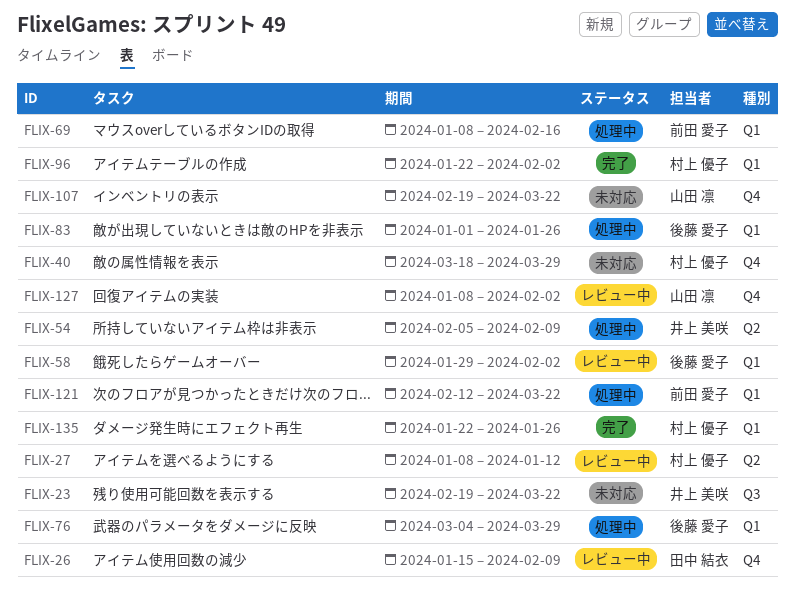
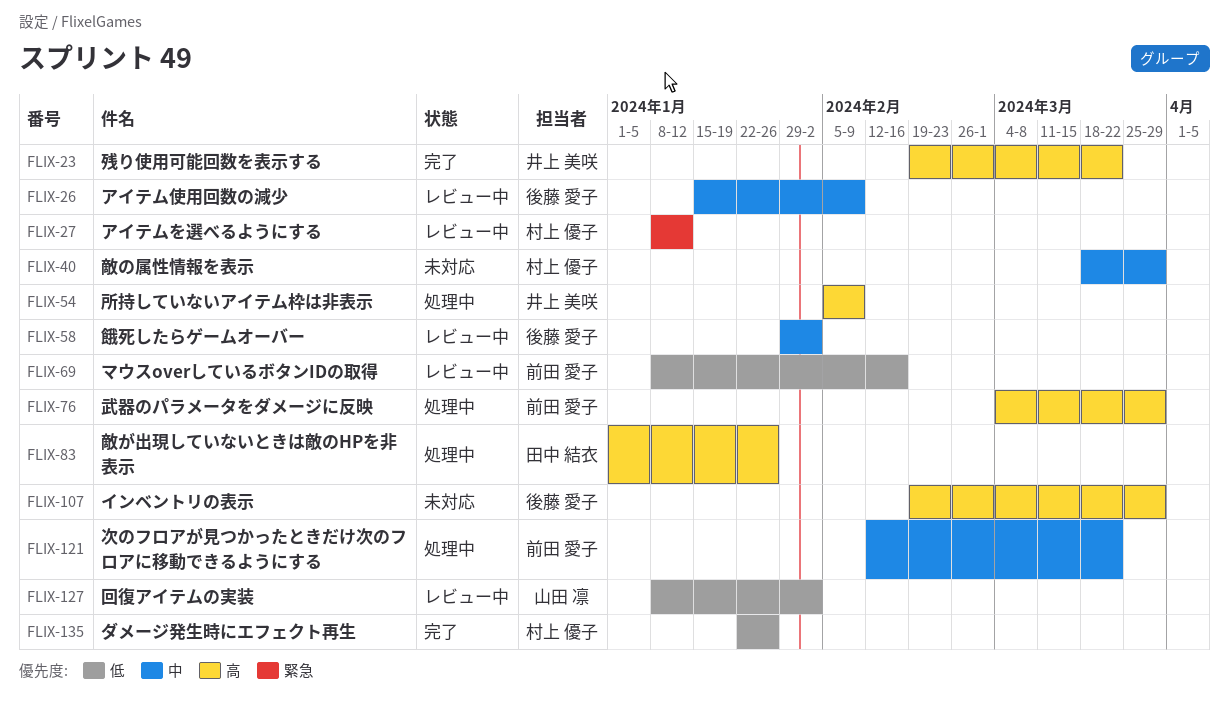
FLIX-23, status: 未対応 -> 完了
FLIX-26, owner: 田中 結衣 -> 後藤 愛子
FLIX-69, status: 処理中 -> レビュー中
FLIX-76, owner: 後藤 愛子 -> 前田 愛子
FLIX-83, owner: 後藤 愛子 -> 田中 結衣
FLIX-96: present -> none
FLIX-107, owner: 山田 凛 -> 後藤 愛子
FLIX-107, due: Mar 22 -> Mar 29

